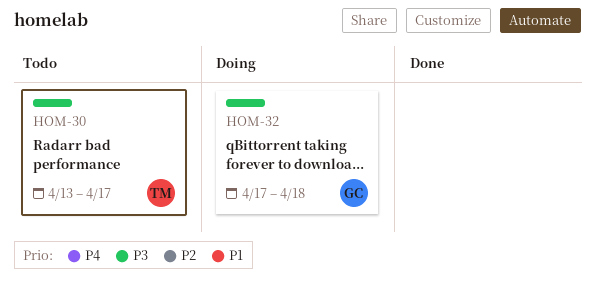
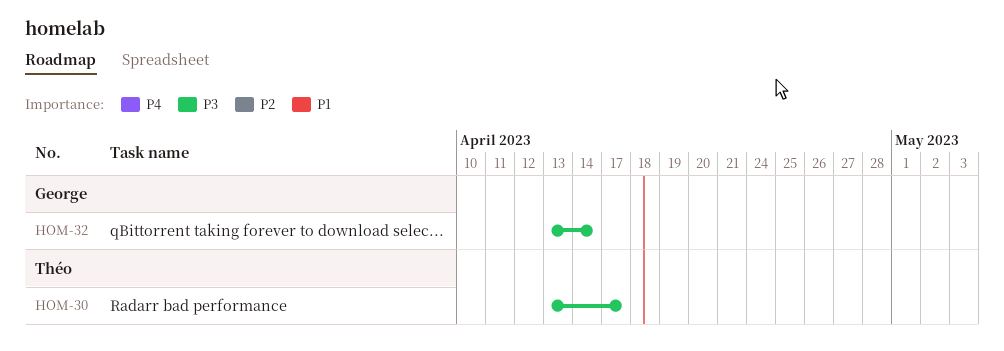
HOM-32, start: Apr 17 -> Apr 13
HOM-32, due: Apr 18 -> Apr 14

